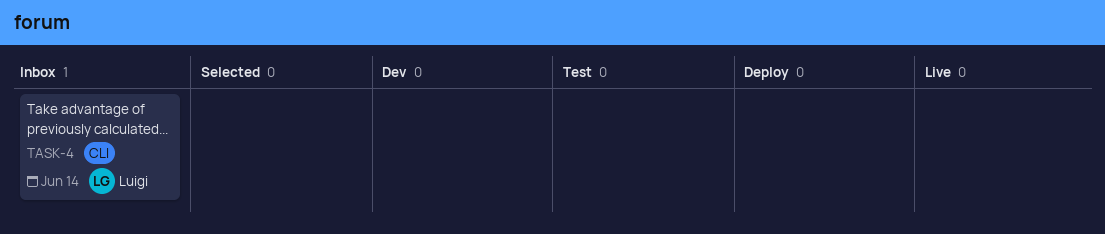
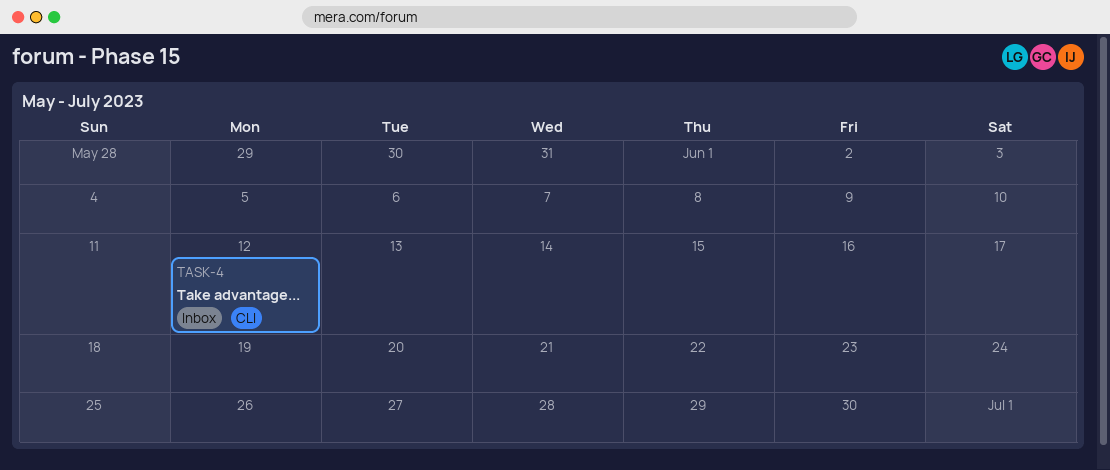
TASK-4, due: Jun 14 -> Jun 12

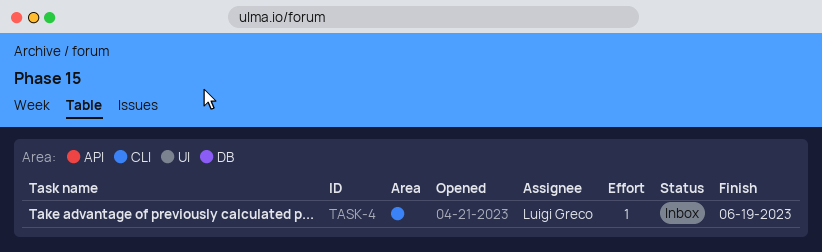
TASK-4, due: Jun 12 -> Jun 19

